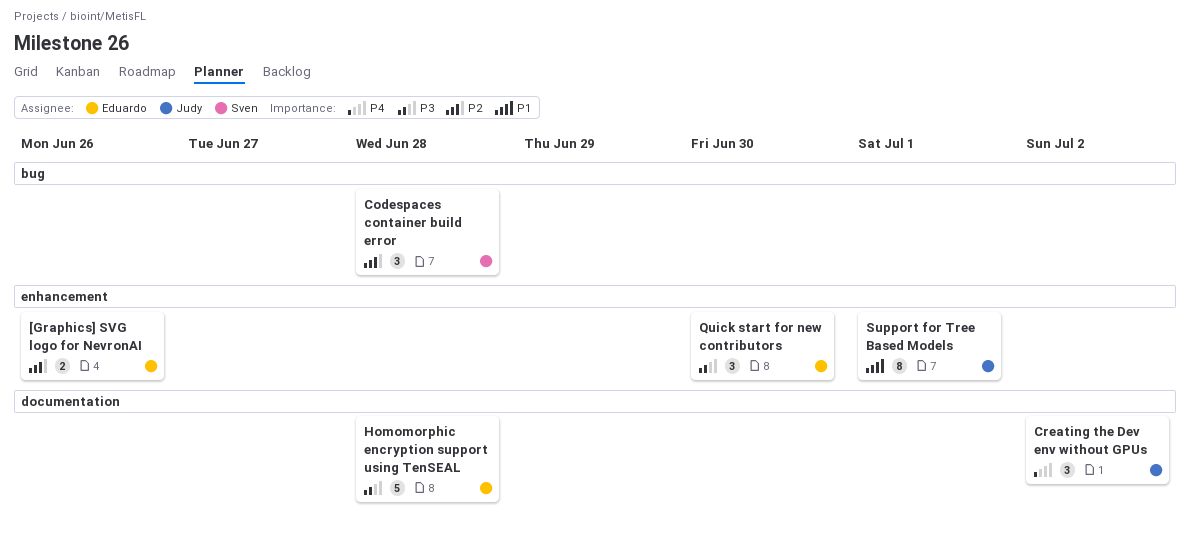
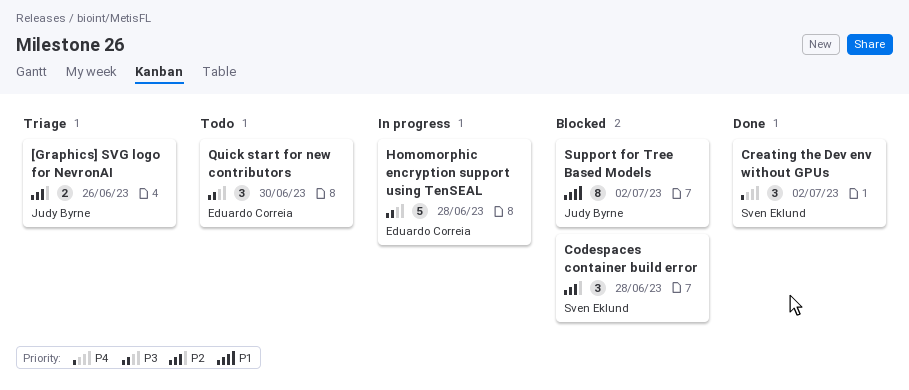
[Graphics] SVG logo for NevronAI, owner: Eduardo Correia -> Judy Byrne
Creating the Dev env without GPUs, owner: Judy Byrne -> Sven Eklund
Support for Tree Based Models, due: Jul 1 -> Jul 2

